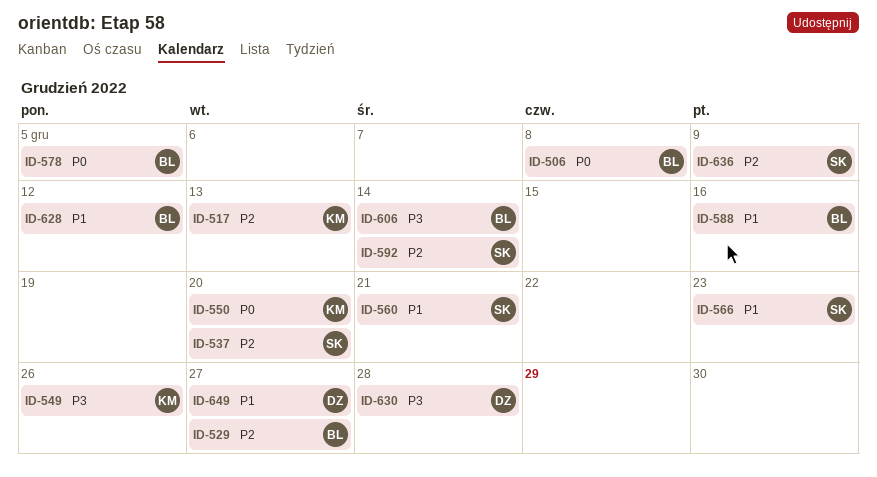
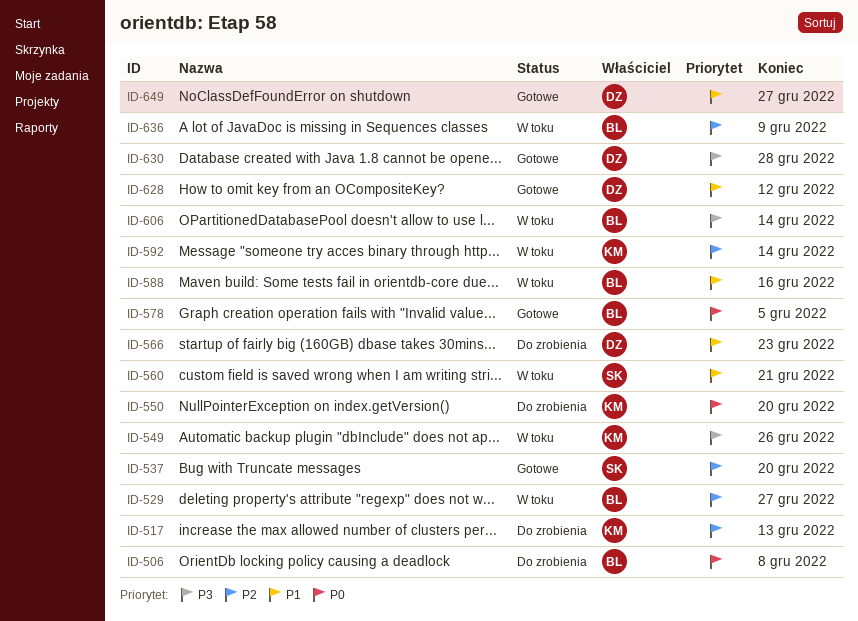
ID-566, owner: SK -> DZ
ID-592, owner: SK -> KM
ID-628, owner: BL -> DZ
ID-636, owner: SK -> BL

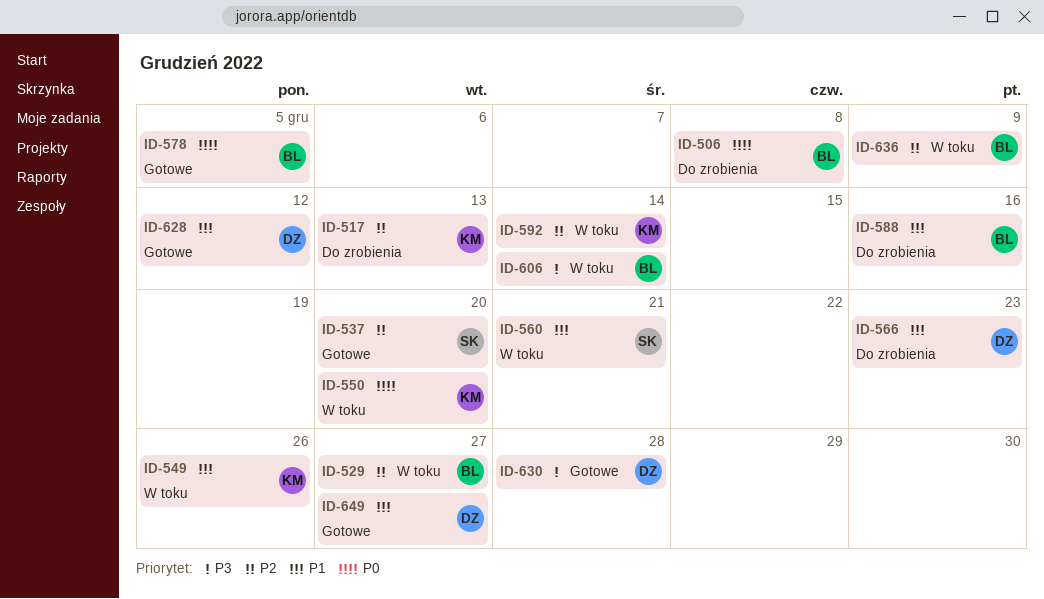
ID-549, priority: P3 -> P1
ID-550, status: Do zrobienia -> W toku
ID-588, status: W toku -> Do zrobienia

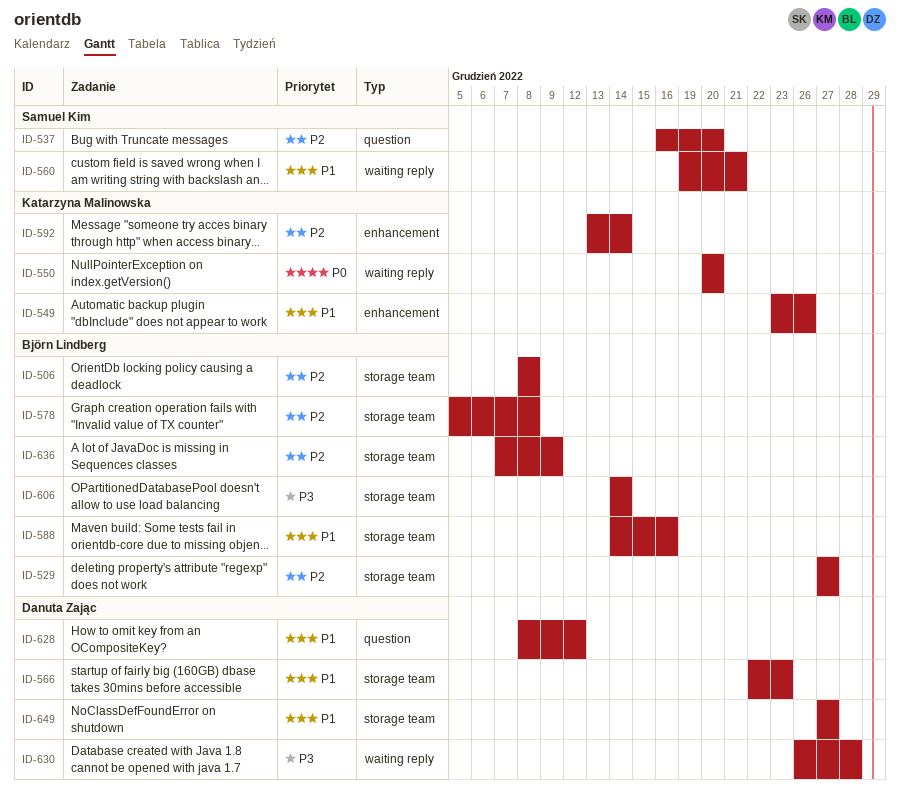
ID-506, priority: P0 -> P2
ID-517: present -> none
ID-578, priority: P0 -> P2
ID-578, due: Dec 5 -> Dec 8

